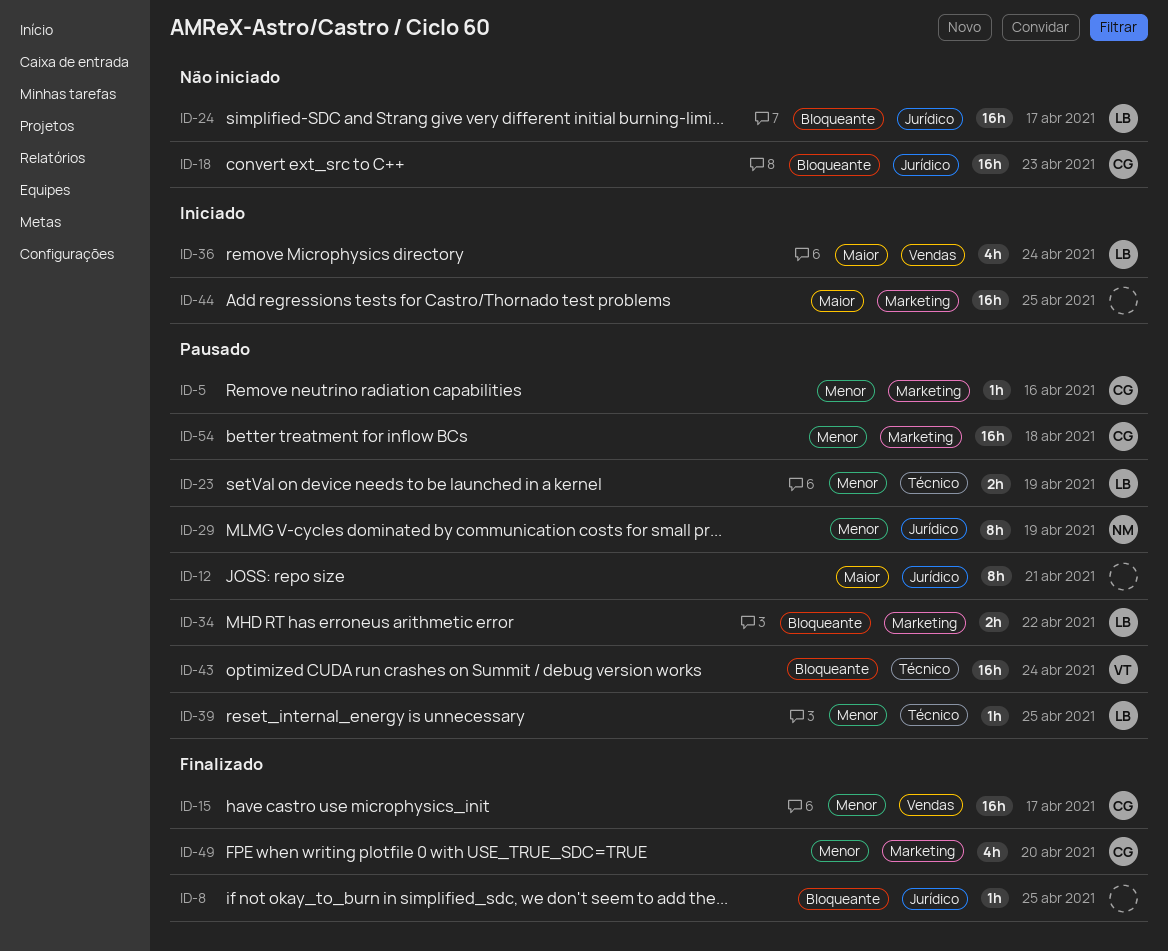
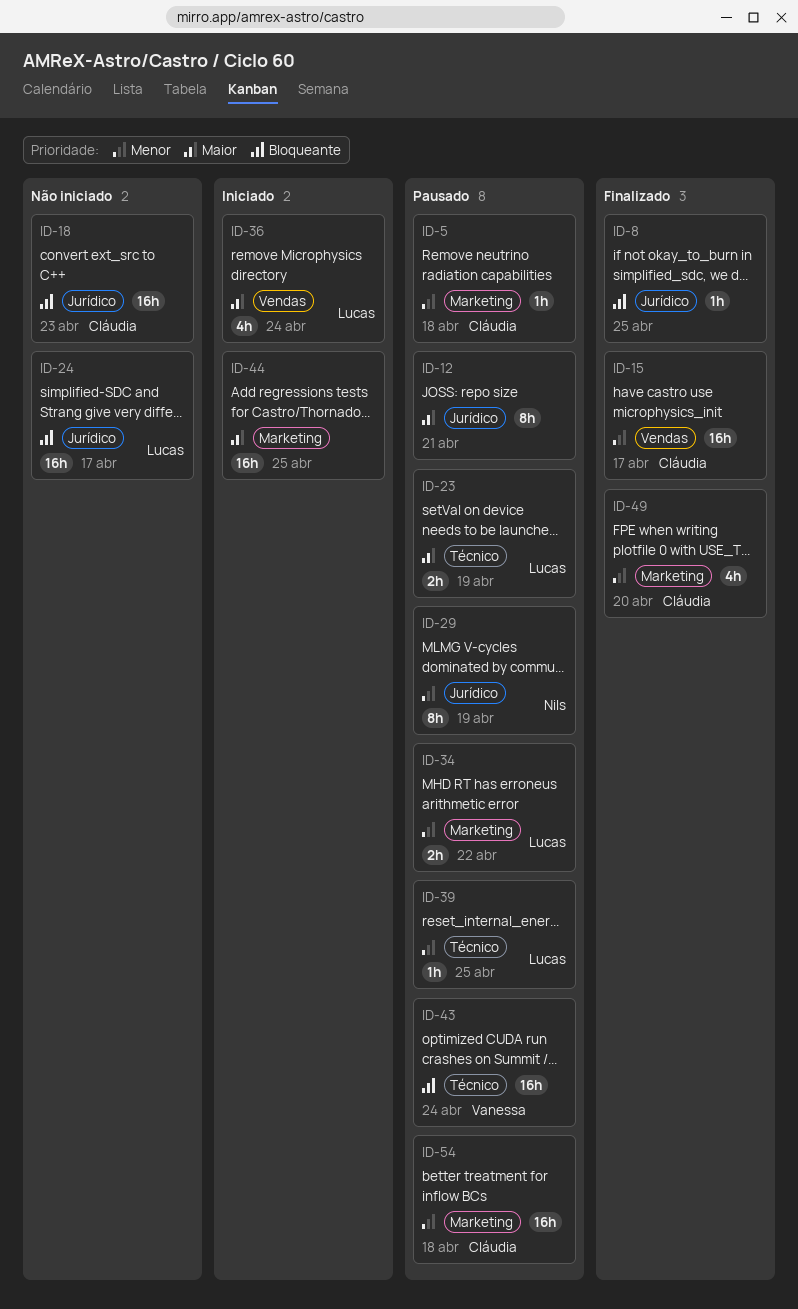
ID-5, due: Apr 16 -> Apr 18
ID-23, priority: Menor -> Maior
ID-34, priority: Bloqueante -> Menor

